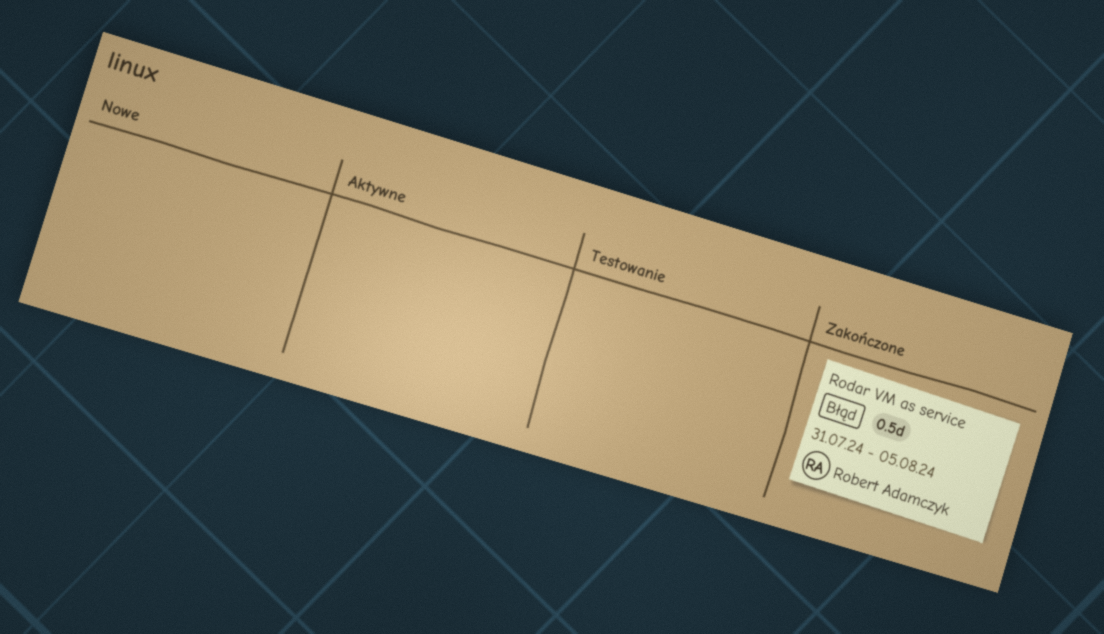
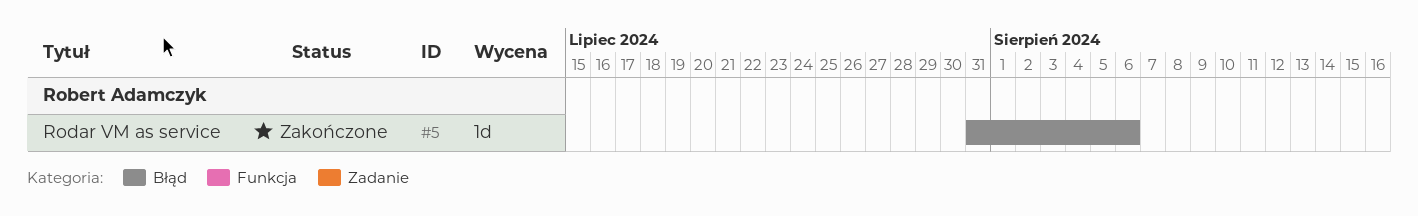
Rodar VM as service, estimate: 0.5d -> 1d
Rodar VM as service, due: Aug 5 -> Aug 6

